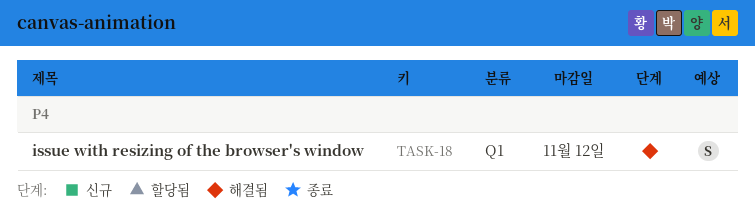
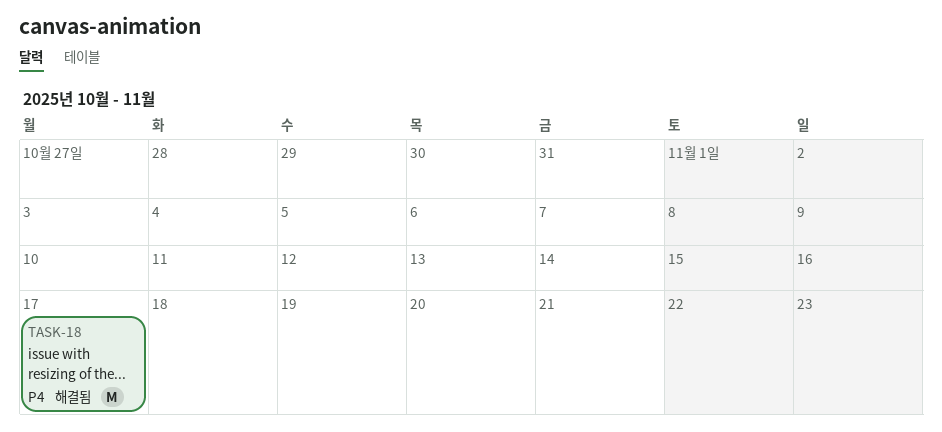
TASK-18, estimate: S -> M
TASK-18, due: Nov 12 -> Nov 17

